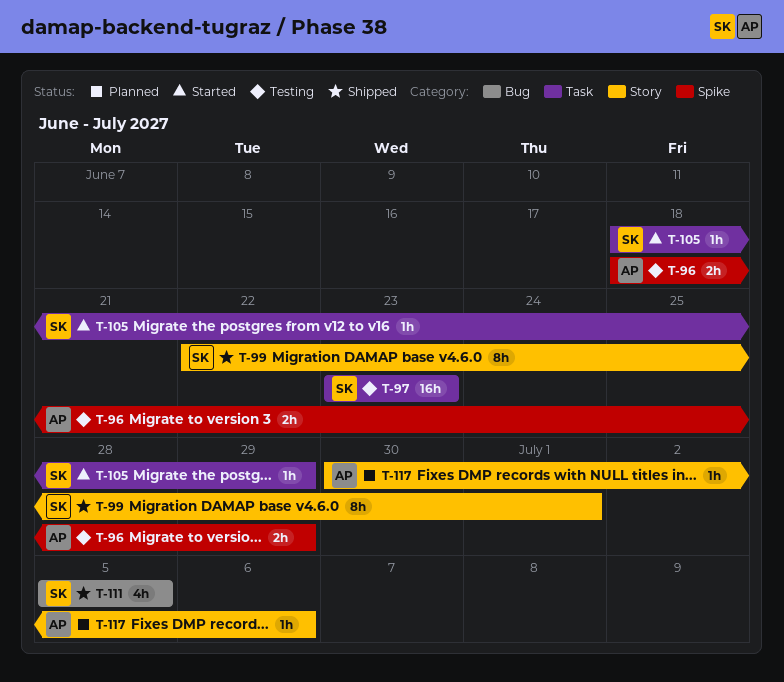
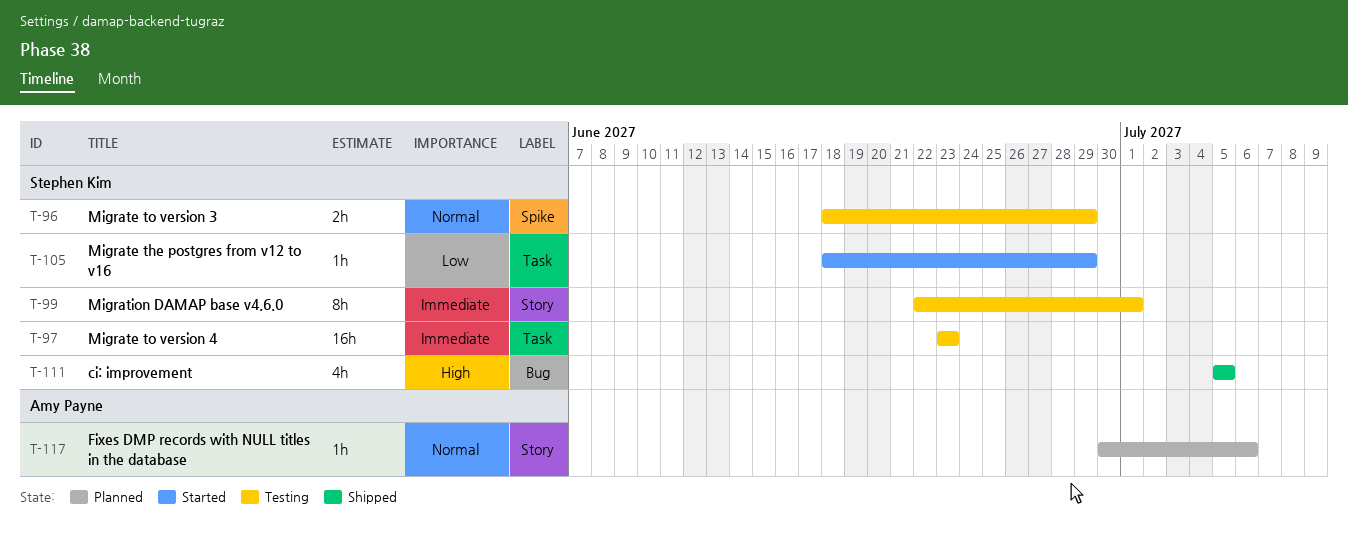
T-96, owner: Amy Payne -> Stephen Kim
T-99, status: Shipped -> Testing

